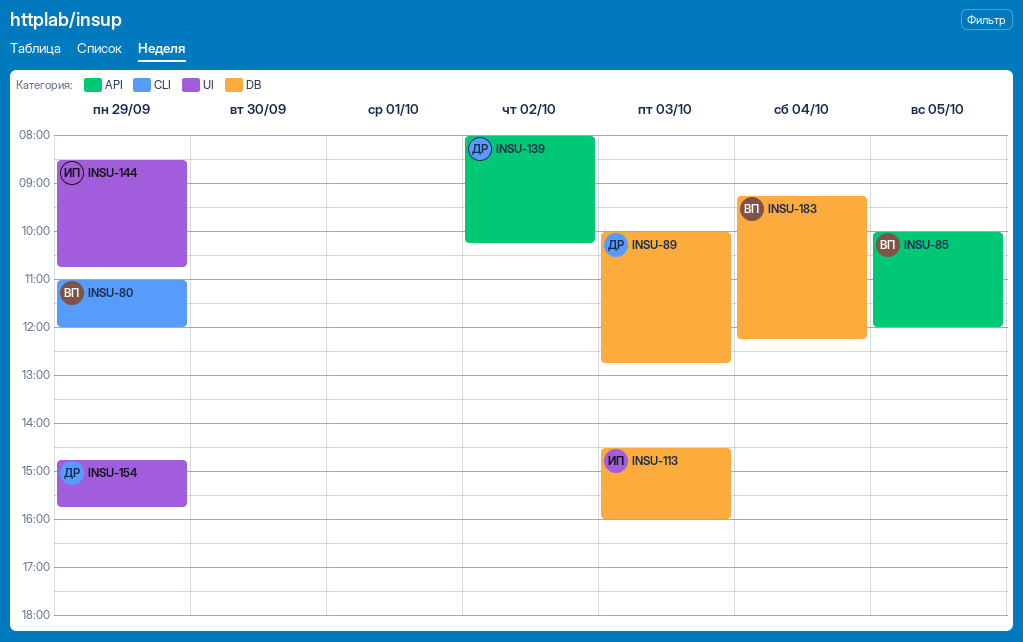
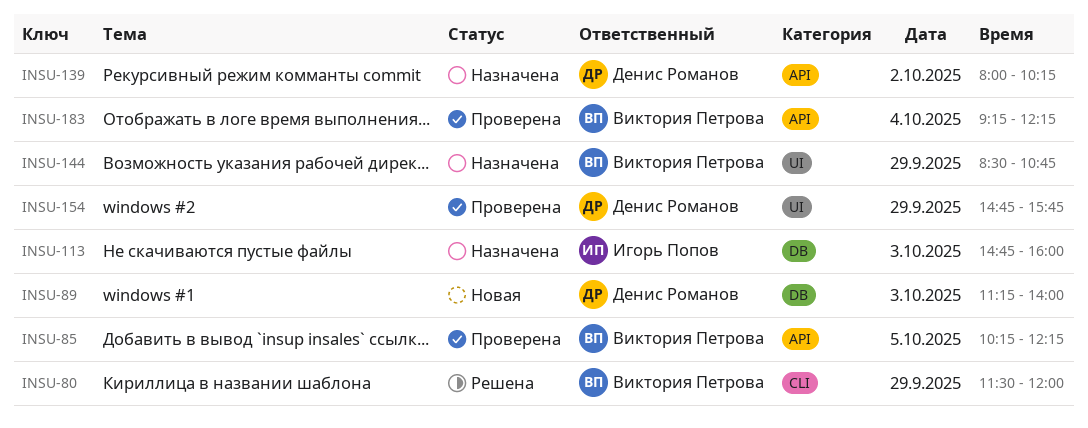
INSU-80, begins: 11:00 -> 11:30
INSU-85, begins: 10:00 -> 10:15
INSU-85, ends: 12:00 -> 12:15
INSU-89, begins: 10:00 -> 11:15
INSU-89, ends: 12:45 -> 14:00
INSU-113, begins: 14:30 -> 14:45
INSU-144, owner: Игорь Попов -> Виктория Петрова
INSU-183, label: DB -> API

